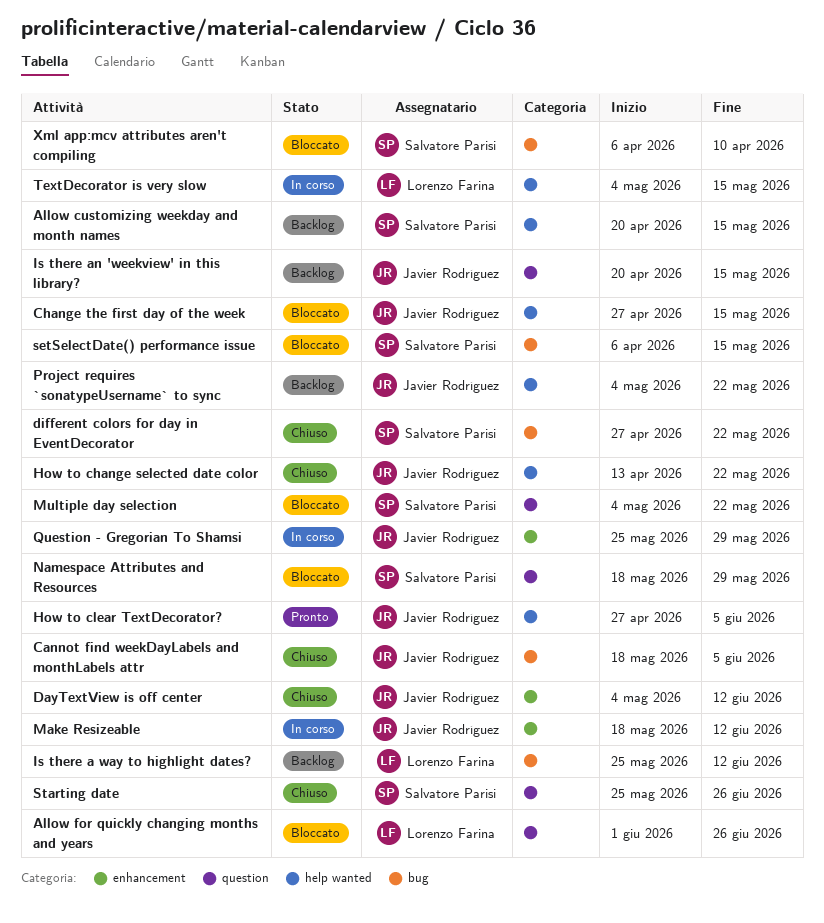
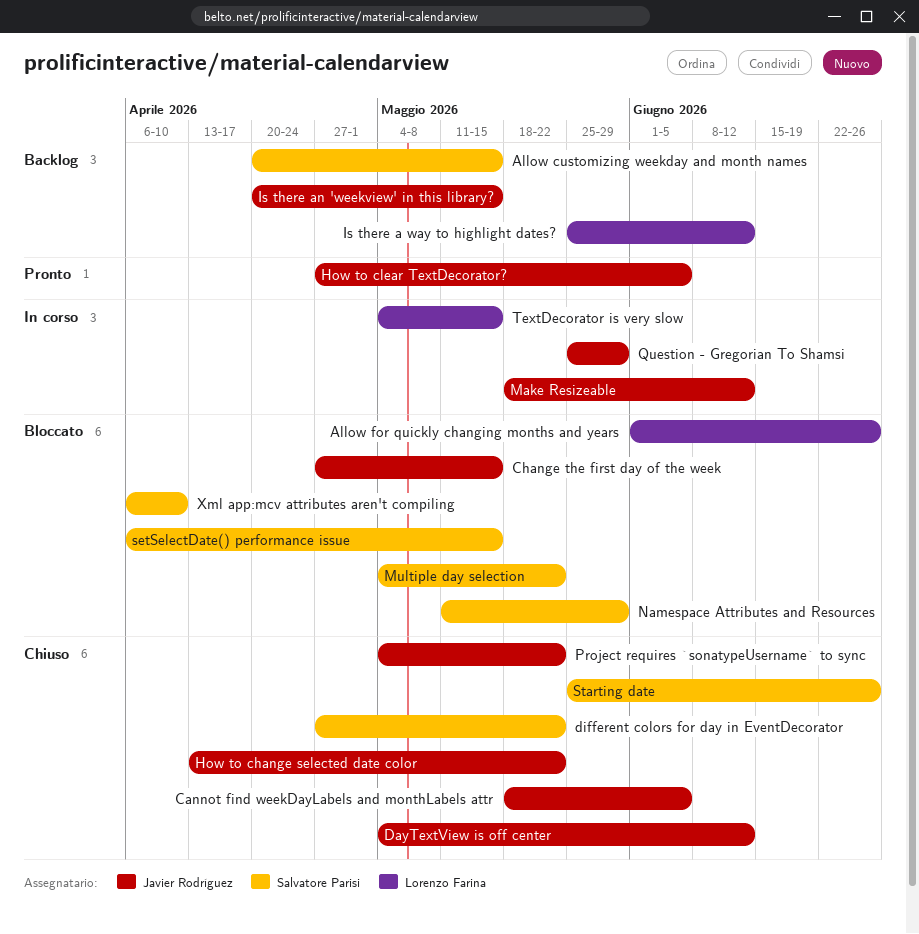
Namespace Attributes and Resources, start: May 18 -> May 11
Project requires `sonatypeUsername` to sync, status: Backlog -> Chiuso

